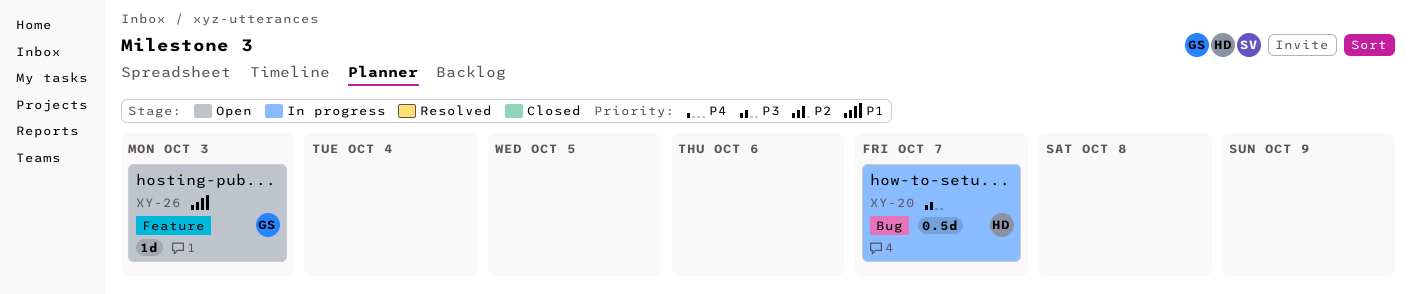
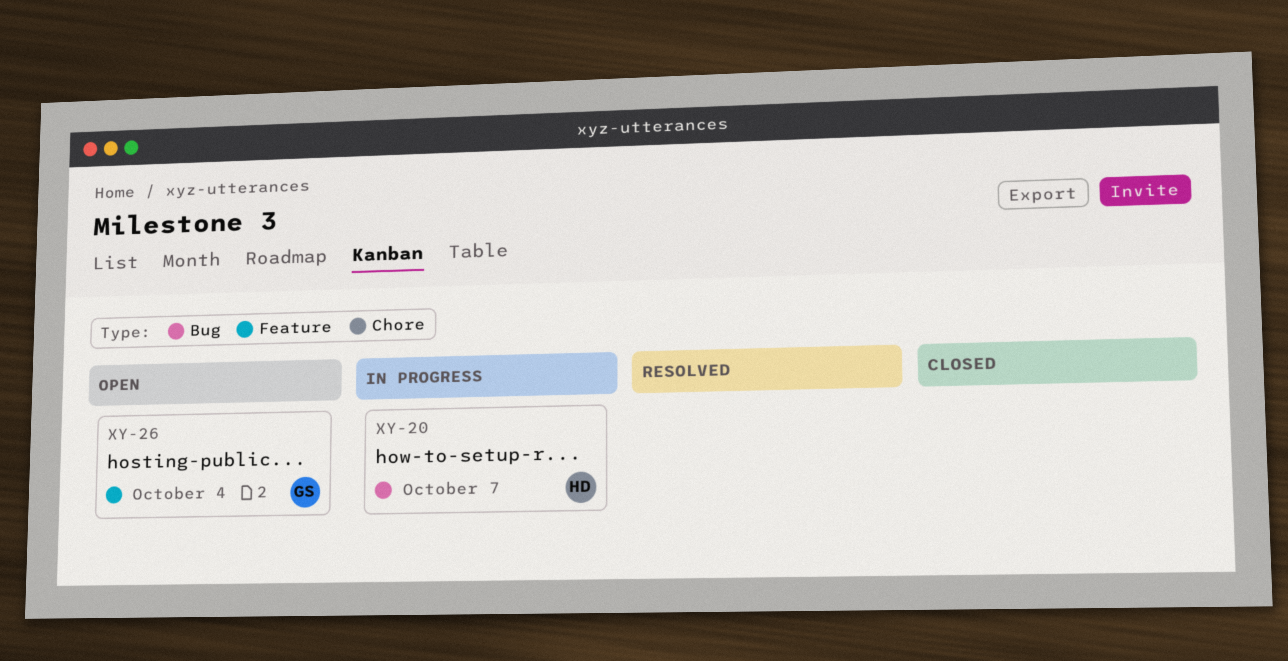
XY-26, due: Oct 3 -> Oct 4

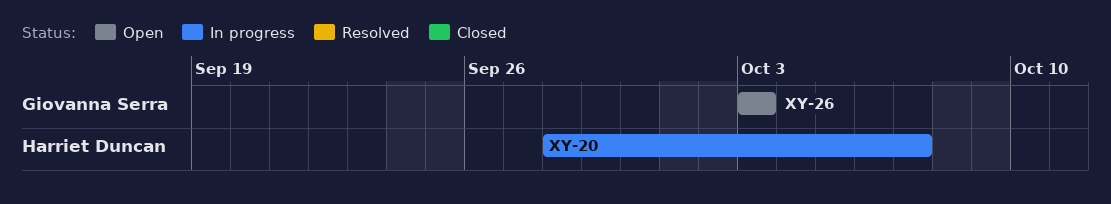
XY-26, due: Oct 4 -> Oct 3

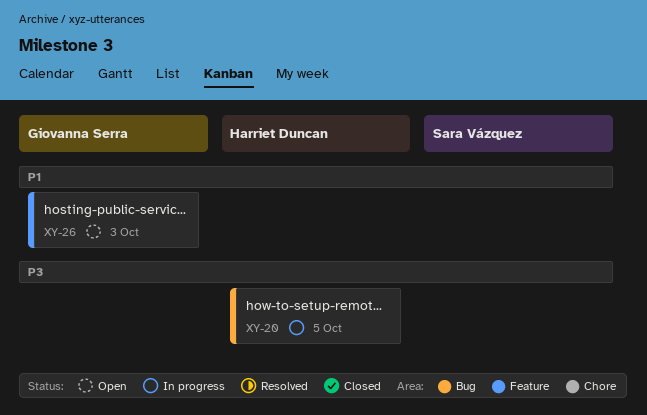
XY-20, due: Oct 7 -> Oct 5

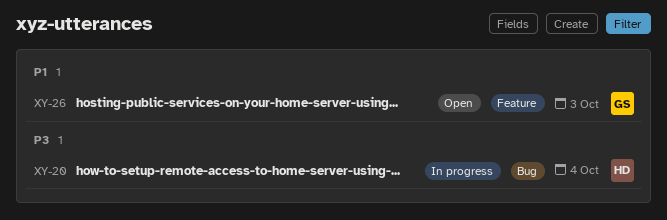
XY-20, due: Oct 5 -> Oct 4

